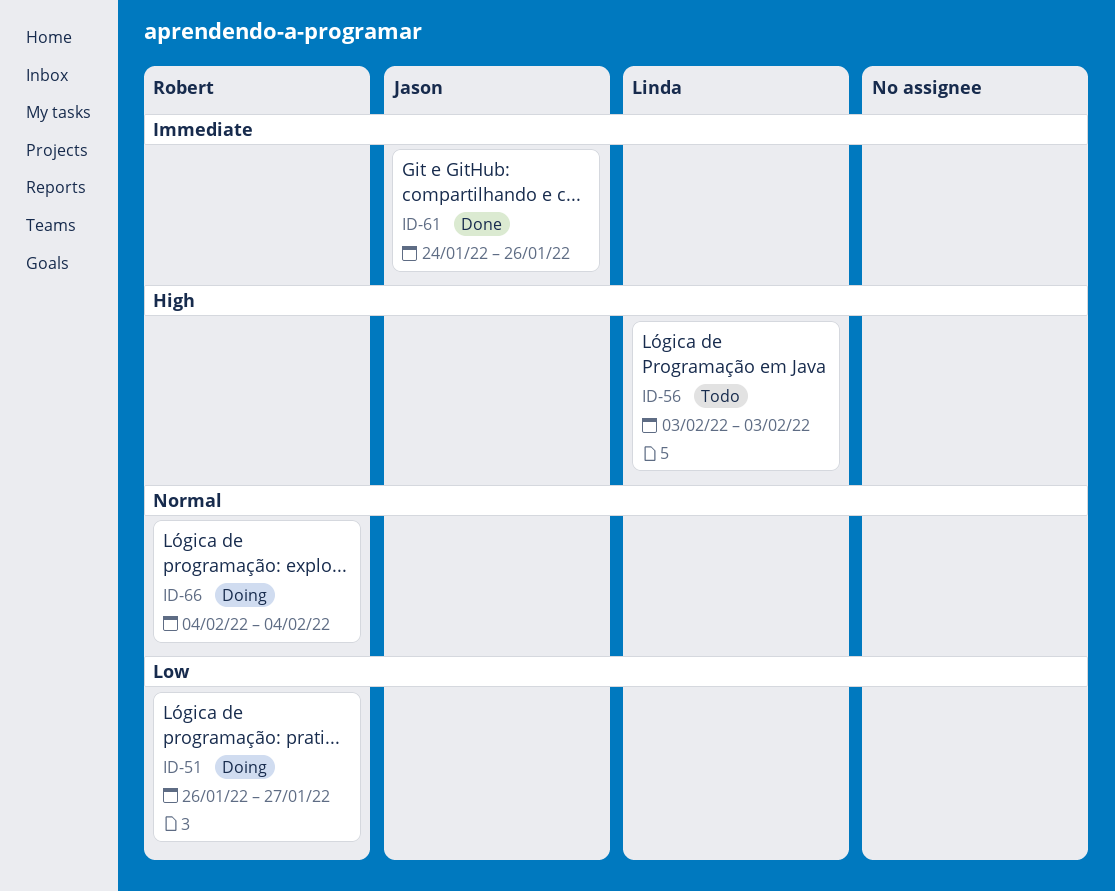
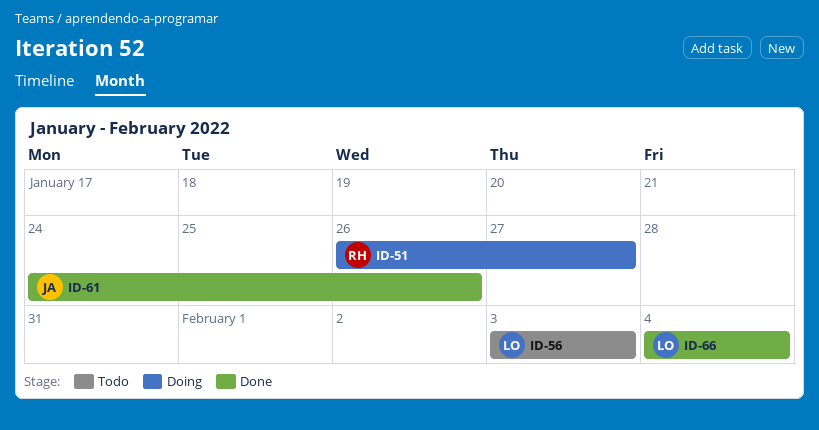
ID-66, status: Doing -> Done
ID-66, owner: Robert -> Linda

